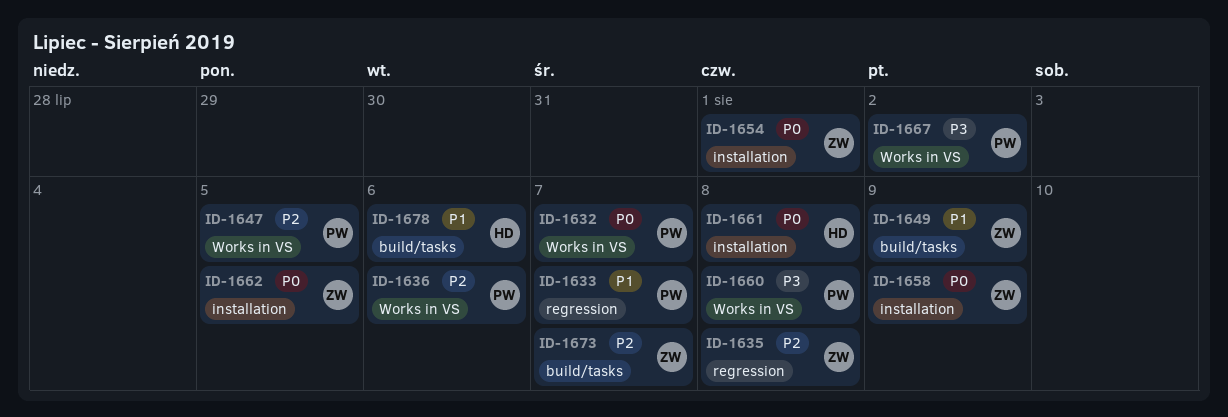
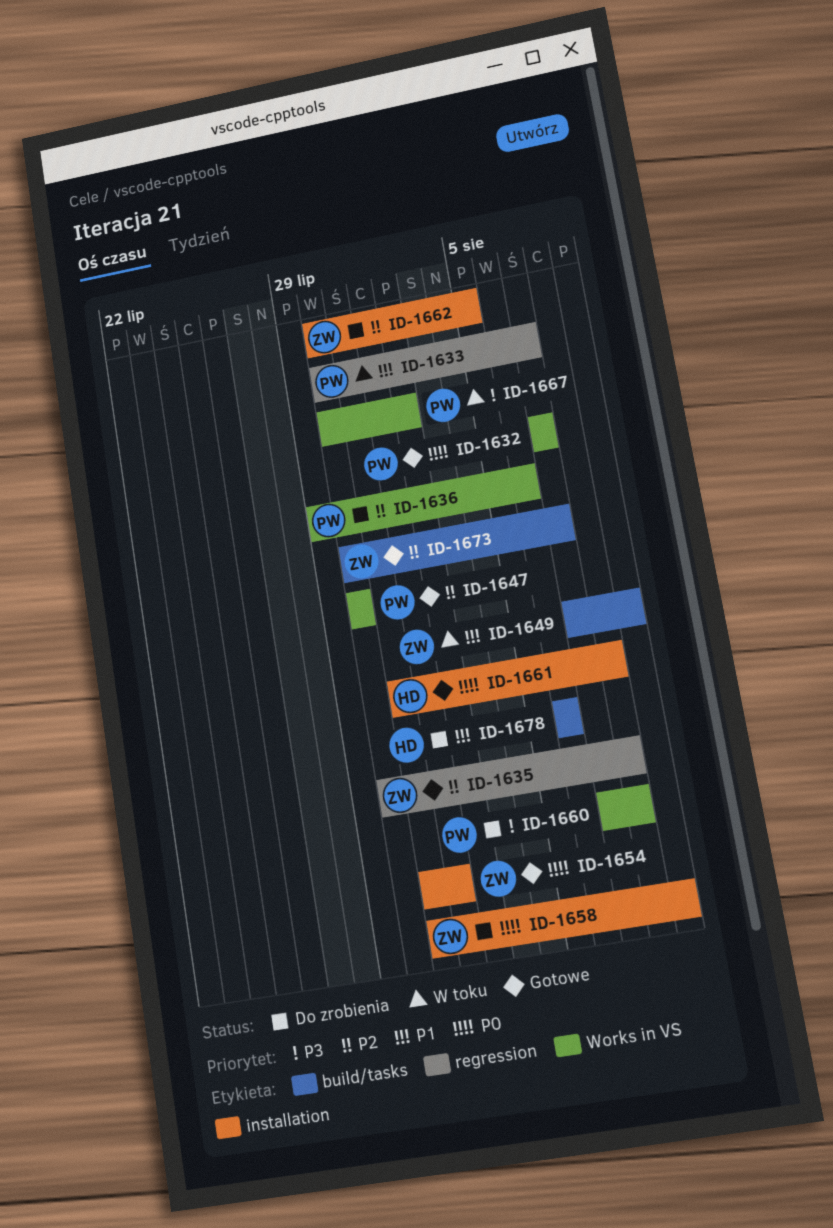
ID-1647, due: Aug 5 -> Jul 30
ID-1662, priority: P0 -> P2

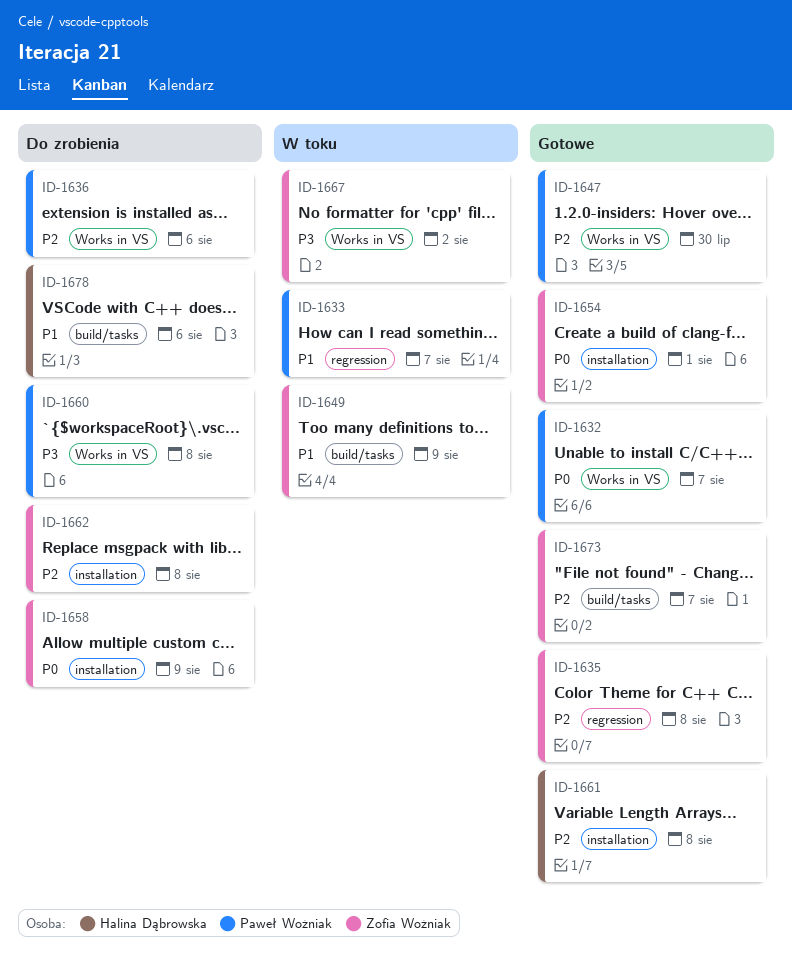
ID-1661, priority: P0 -> P2
ID-1662, due: Aug 5 -> Aug 8
ID-1667, owner: Paweł Woźniak -> Zofia Woźniak

